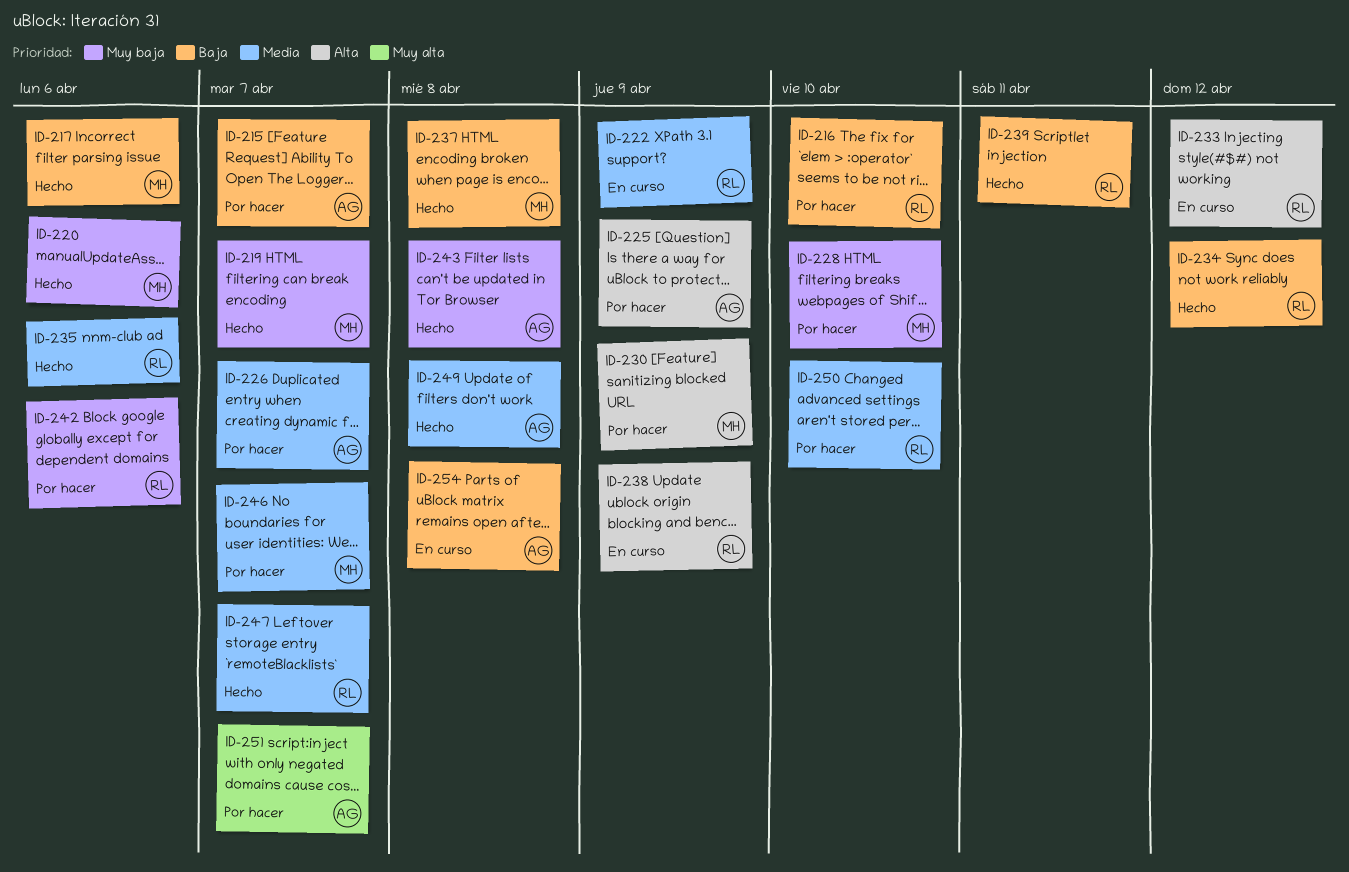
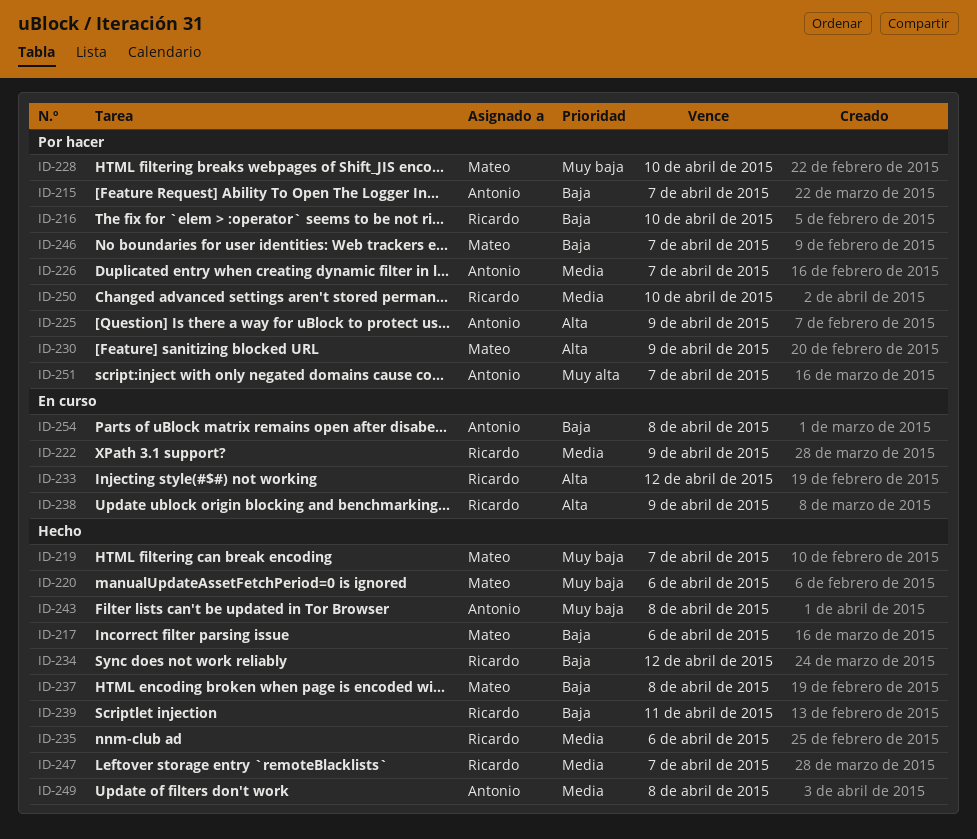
ID-242: present -> none
ID-246, priority: Media -> Baja

